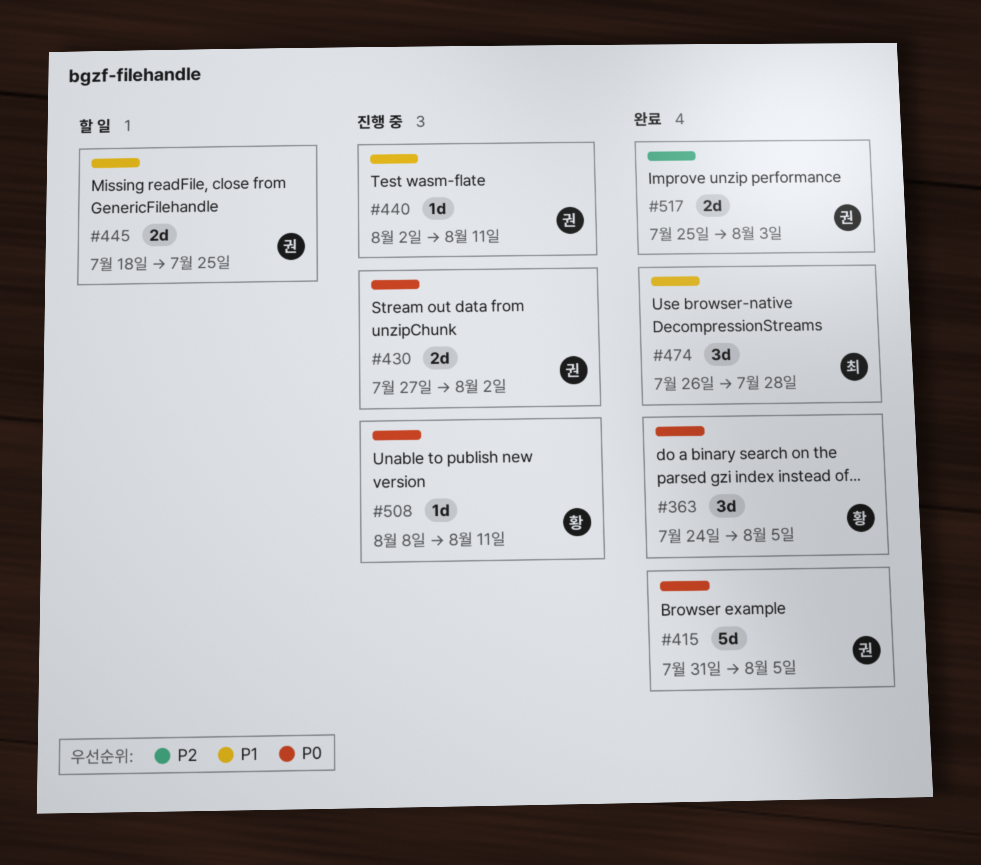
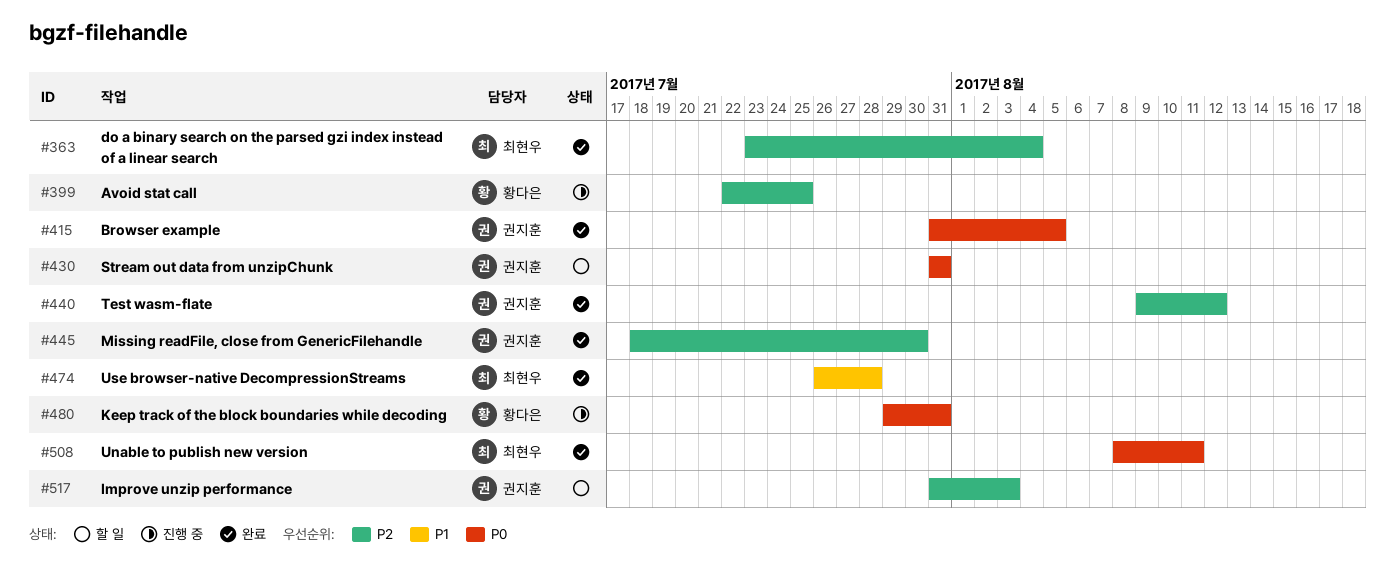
#363, owner: 황다은 -> 최현우
#363, priority: P0 -> P2
#363, start: Jul 24 -> Jul 23
#363, due: Aug 5 -> Aug 4
#399: none -> present
#430, status: 진행 중 -> 할 일
#430, start: Jul 27 -> Jul 31
#430, due: Aug 2 -> Jul 31
#440, status: 진행 중 -> 완료
#440, priority: P1 -> P2
#440, start: Aug 2 -> Aug 9
#440, due: Aug 11 -> Aug 12
#445, status: 할 일 -> 완료
#445, priority: P1 -> P2
#445, due: Jul 25 -> Jul 30
#480: none -> present
#508, status: 진행 중 -> 완료
#508, owner: 황다은 -> 최현우
#517, status: 완료 -> 할 일
#517, start: Jul 25 -> Jul 31

